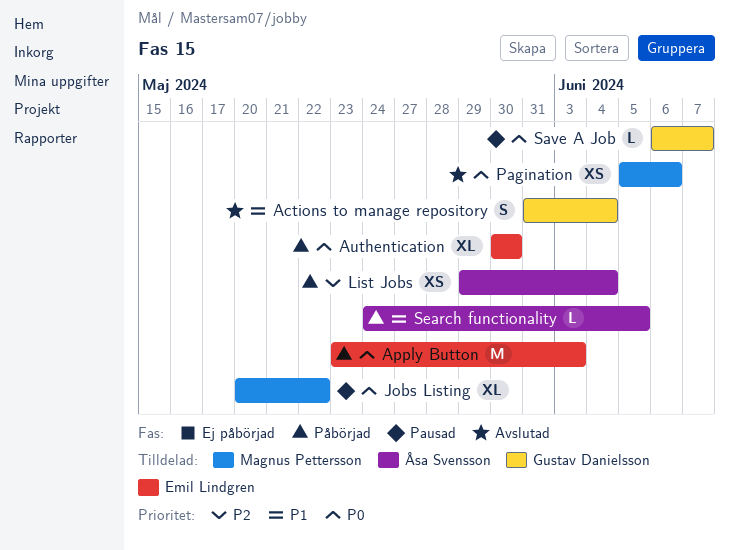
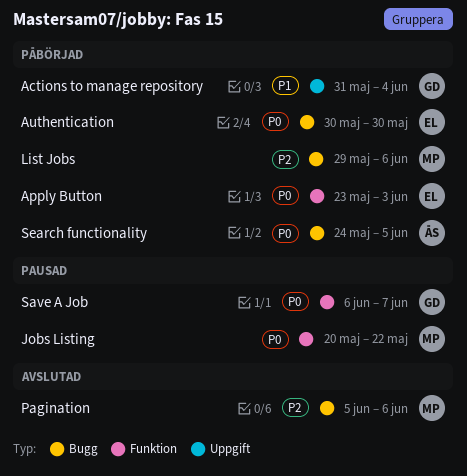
Actions to manage repository, status: Avslutad -> Påbörjad
List Jobs, owner: Åsa Svensson -> Magnus Pettersson
List Jobs, due: Jun 4 -> Jun 6
Pagination, priority: P0 -> P2
Search functionality, priority: P1 -> P0

